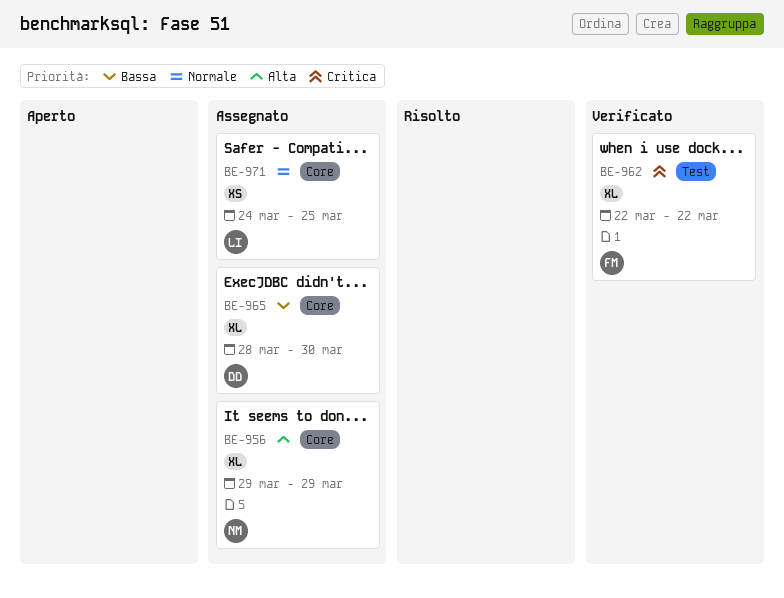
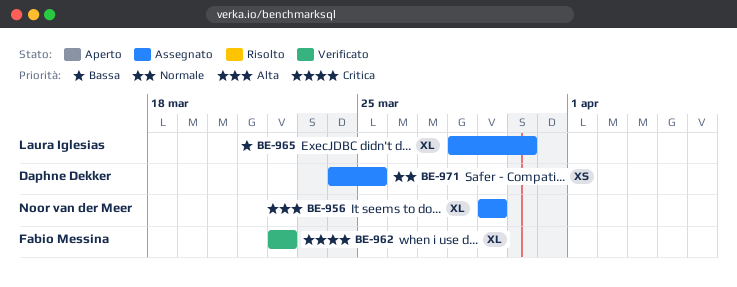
BE-965, owner: Daphne Dekker -> Laura Iglesias
BE-971, owner: Laura Iglesias -> Daphne Dekker

